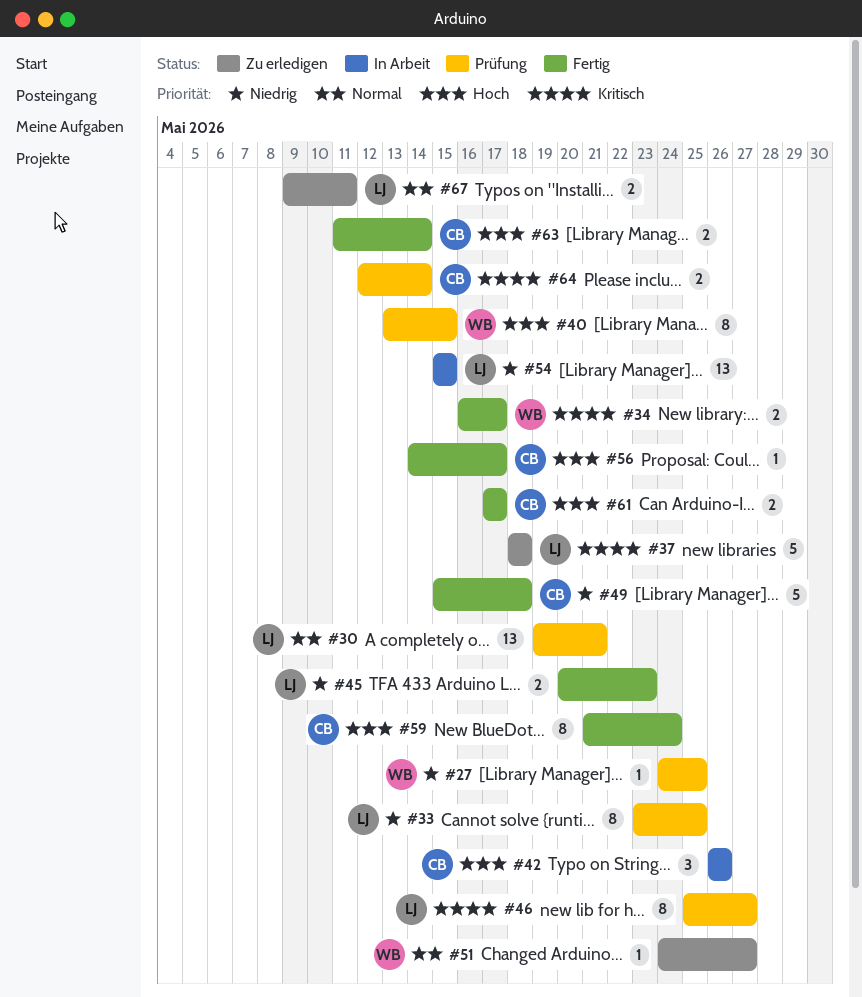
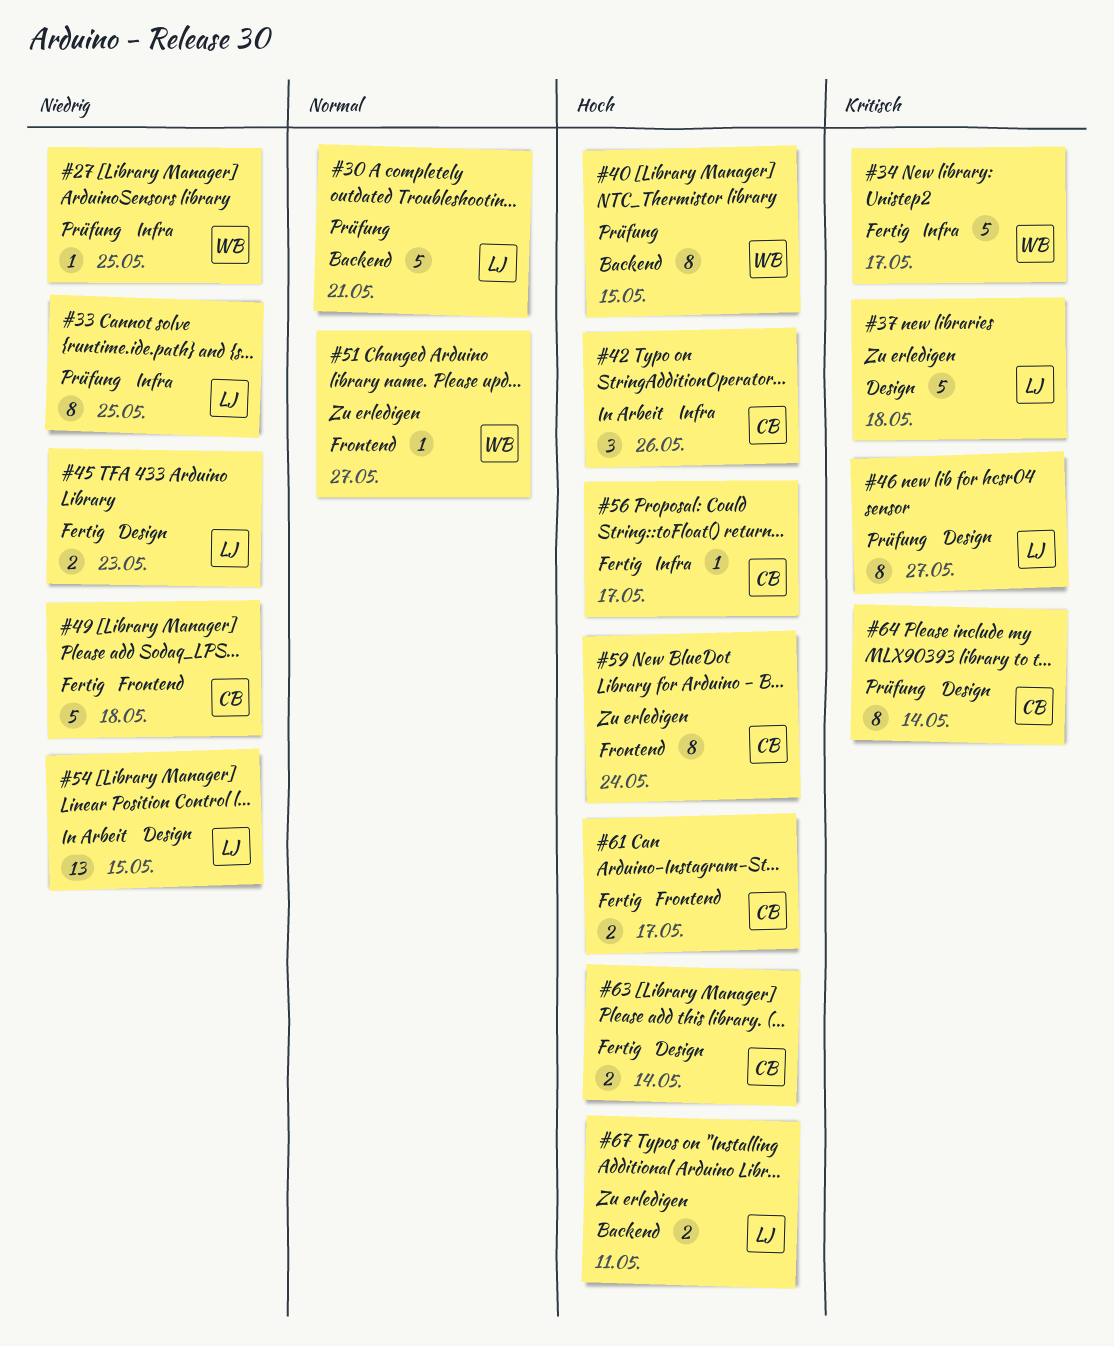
#30, estimate: 13 -> 5
#34, estimate: 2 -> 5
#59, status: Fertig -> Zu erledigen
#64, estimate: 2 -> 8
#67, priority: Normal -> Hoch

